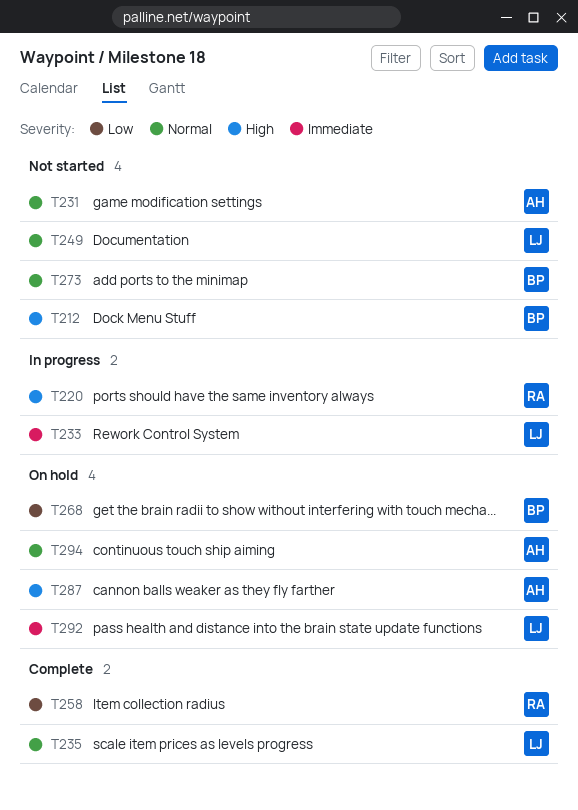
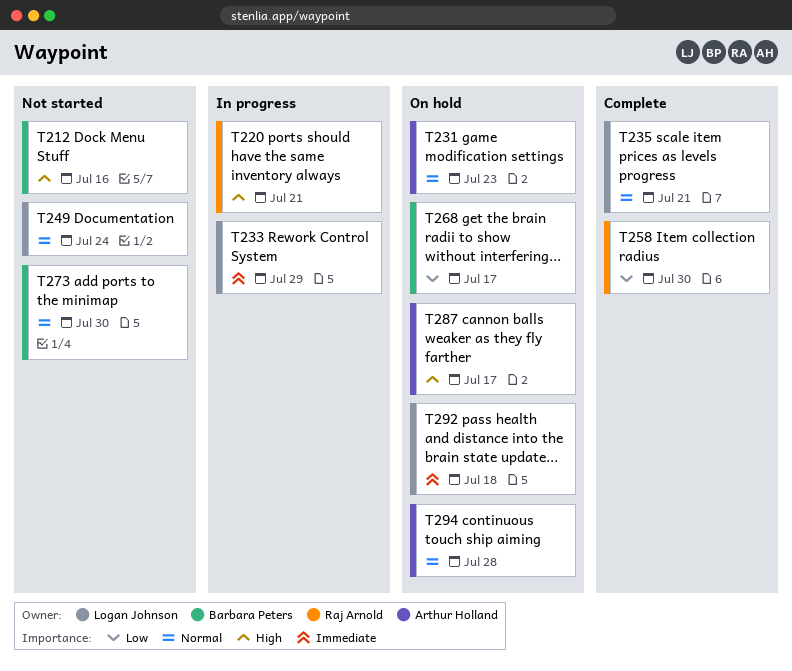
T231, status: Not started -> On hold

